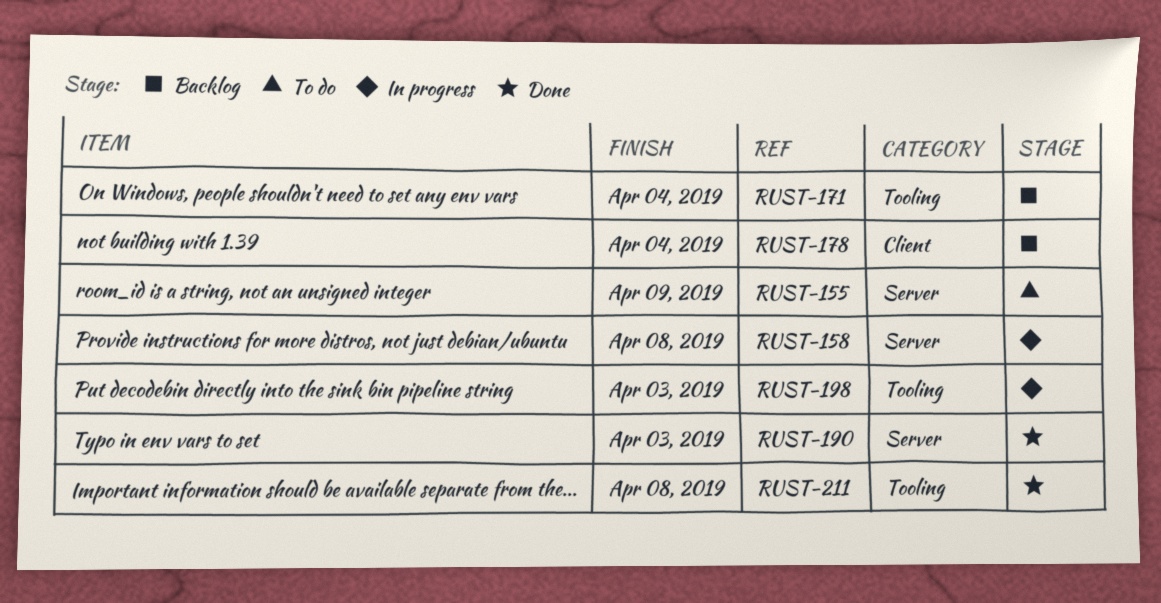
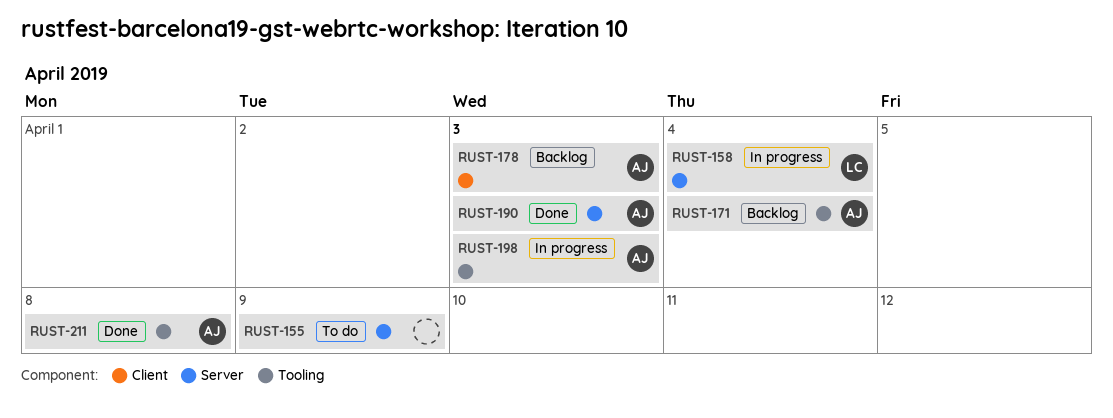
RUST-158, due: Apr 8 -> Apr 4
RUST-178, due: Apr 4 -> Apr 3

